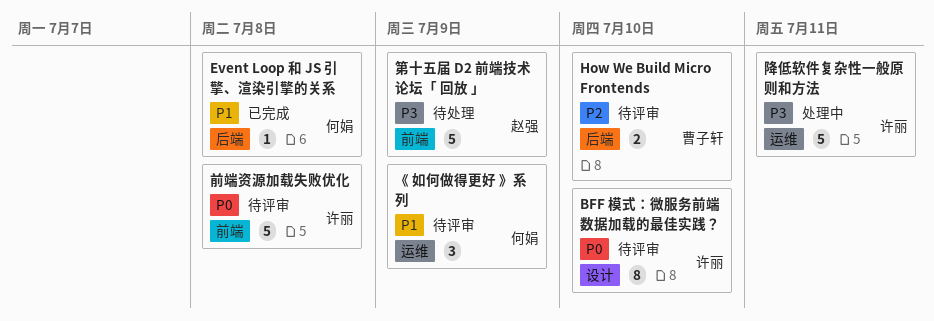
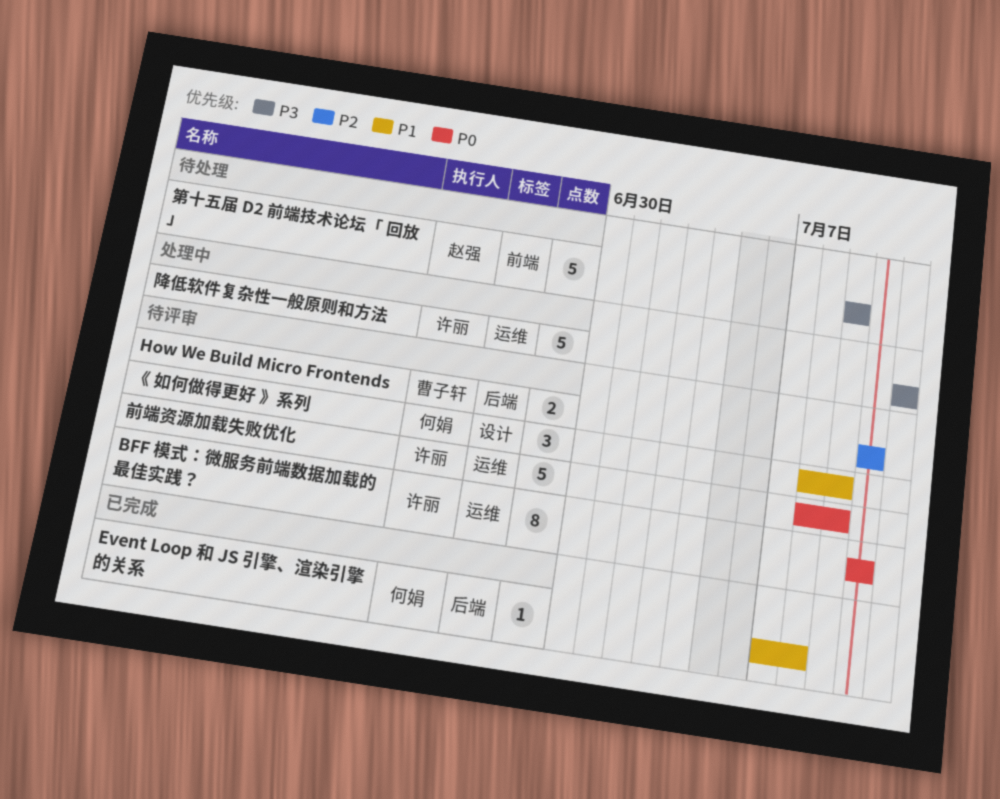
BFF 模式：微服务前端数据加载的最佳实践？, label: 设计 -> 运维
《 如何做得更好 》系列, label: 运维 -> 设计
前端资源加载失败优化, label: 前端 -> 运维
前端资源加载失败优化, due: Jul 8 -> Jul 9

